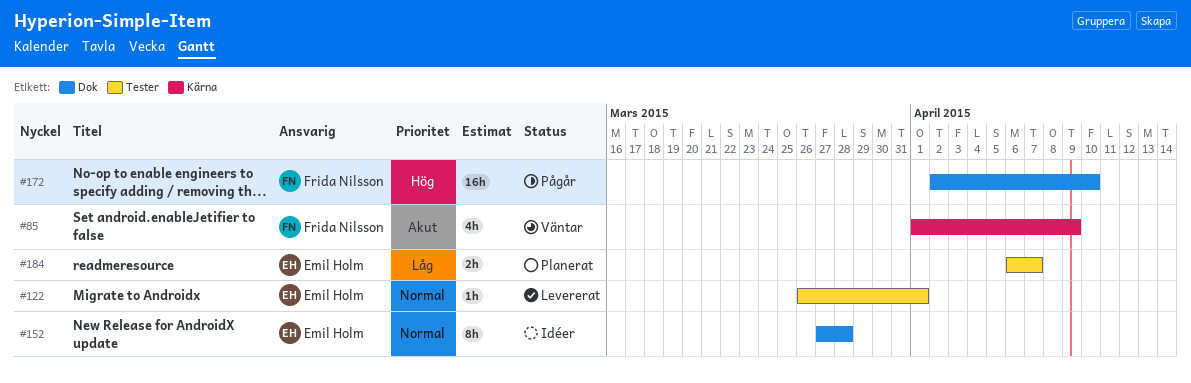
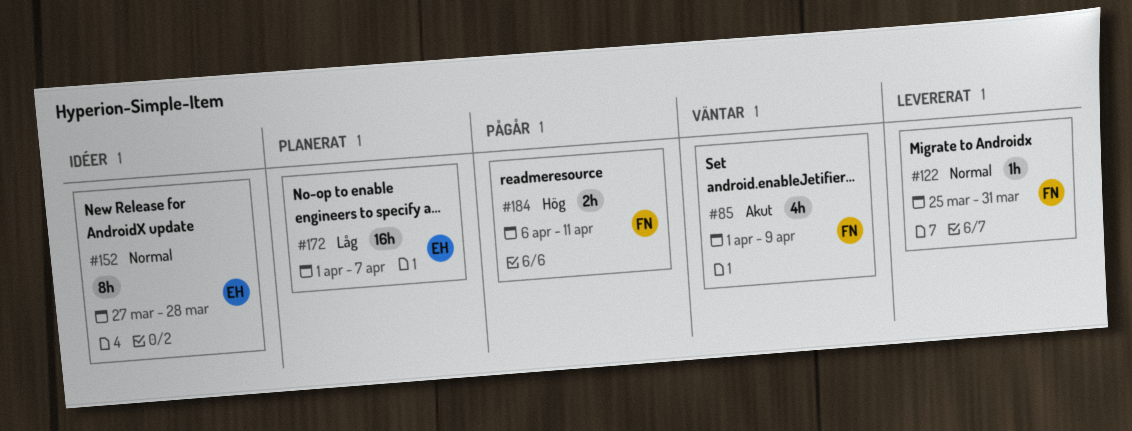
#122, owner: Emil Holm -> Frida Nilsson
#122, start: Mar 26 -> Mar 25
#122, due: Apr 1 -> Mar 31
#172, status: Pågår -> Planerat
#172, owner: Frida Nilsson -> Emil Holm
#172, priority: Hög -> Låg
#172, start: Apr 2 -> Apr 1
#172, due: Apr 10 -> Apr 7
#184, status: Planerat -> Pågår
#184, owner: Emil Holm -> Frida Nilsson
#184, priority: Låg -> Hög
#184, due: Apr 7 -> Apr 11

